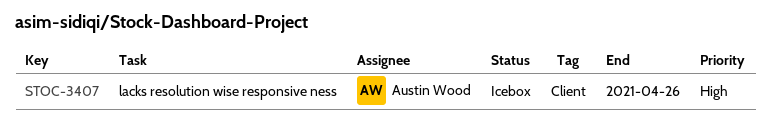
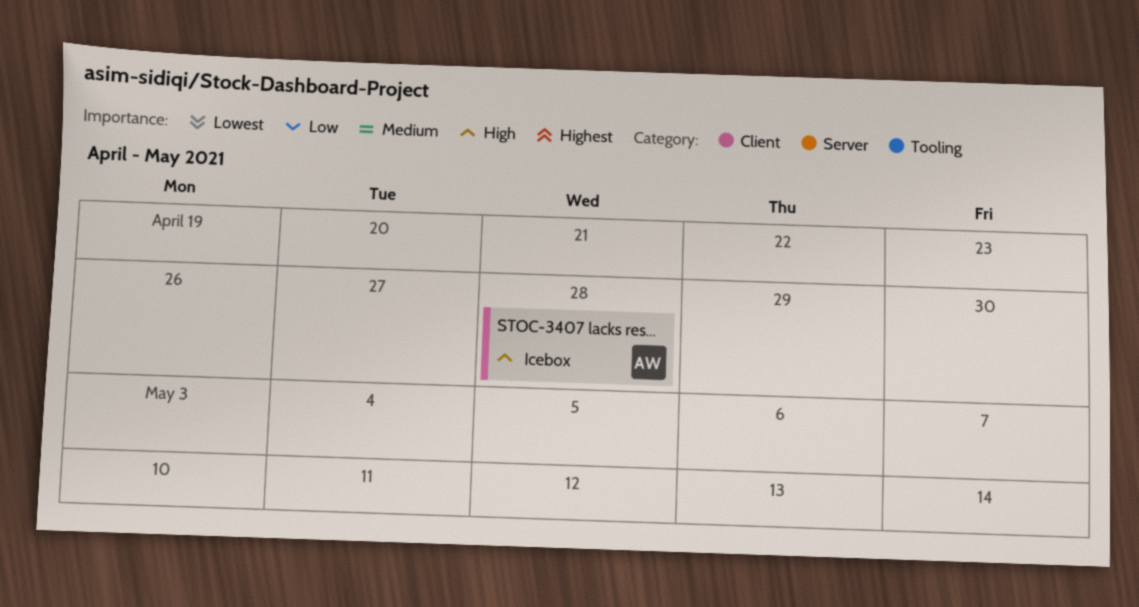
STOC-3407, due: Apr 26 -> Apr 28

